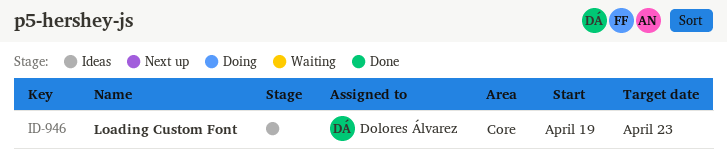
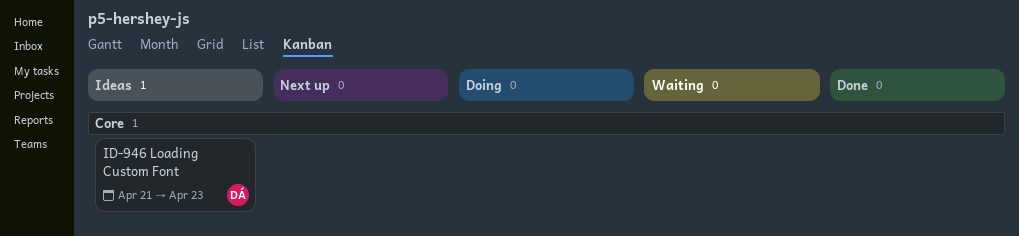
ID-946, start: Apr 19 -> Apr 21

